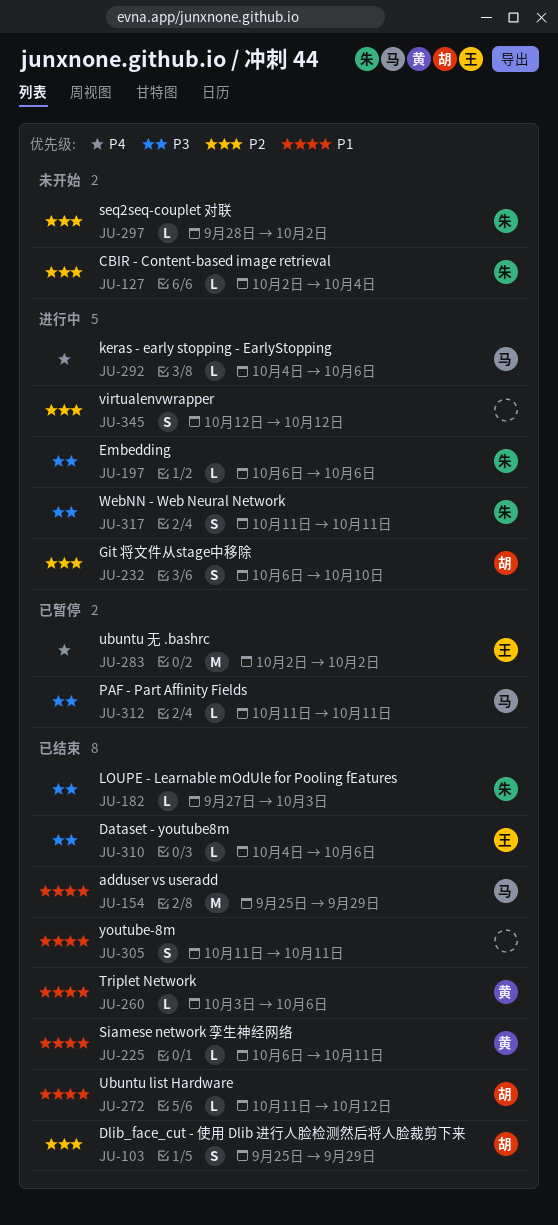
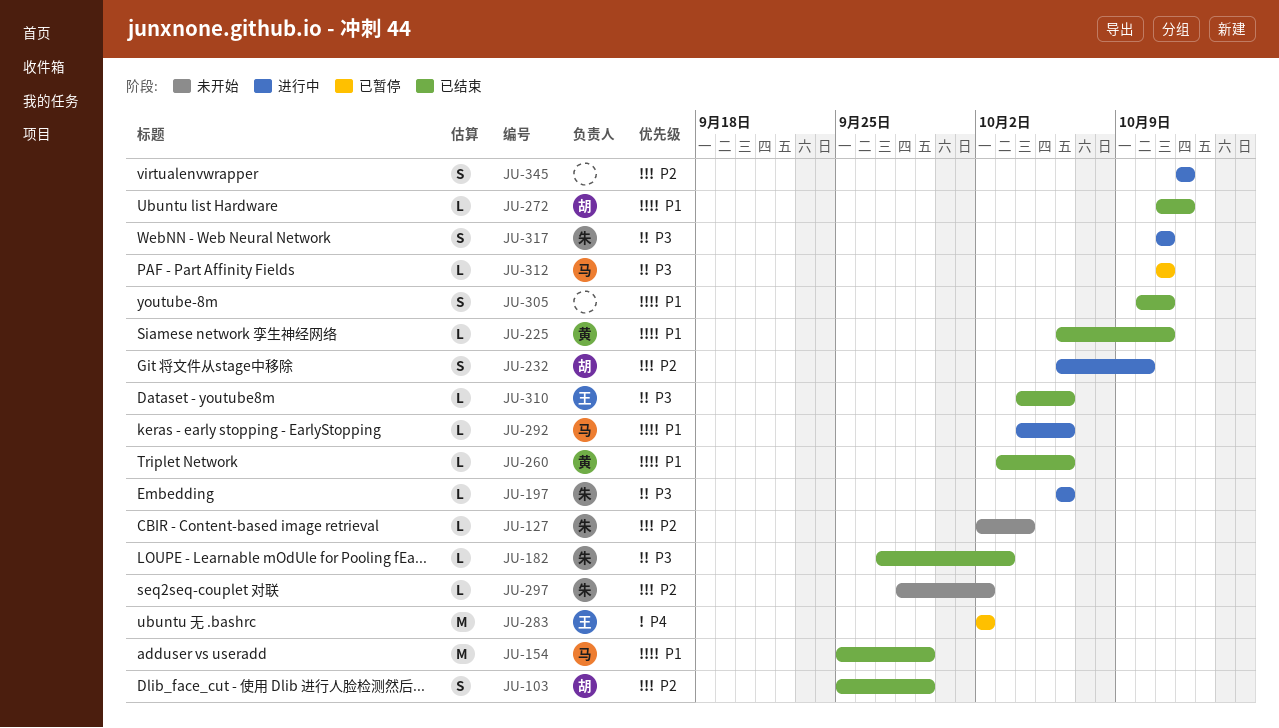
JU-292, priority: P4 -> P1
JU-305, start: Oct 11 -> Oct 10

